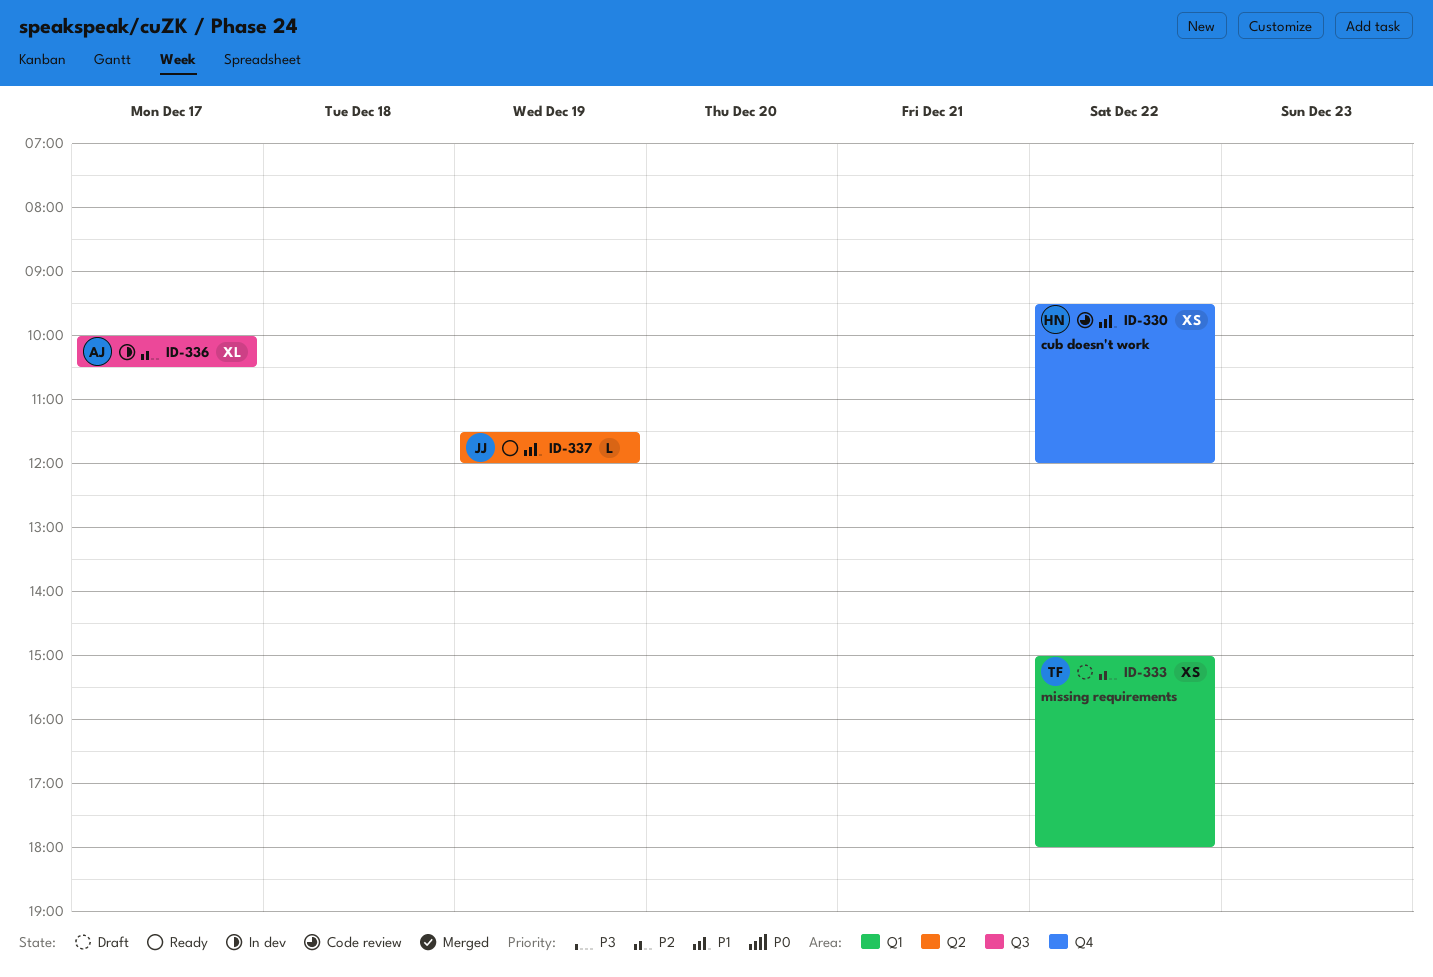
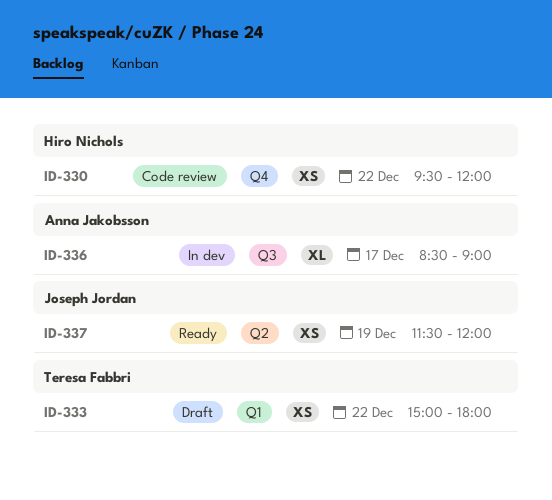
ID-336, begins: 10:00 -> 08:30
ID-336, ends: 10:30 -> 09:00
ID-337, estimate: L -> XS

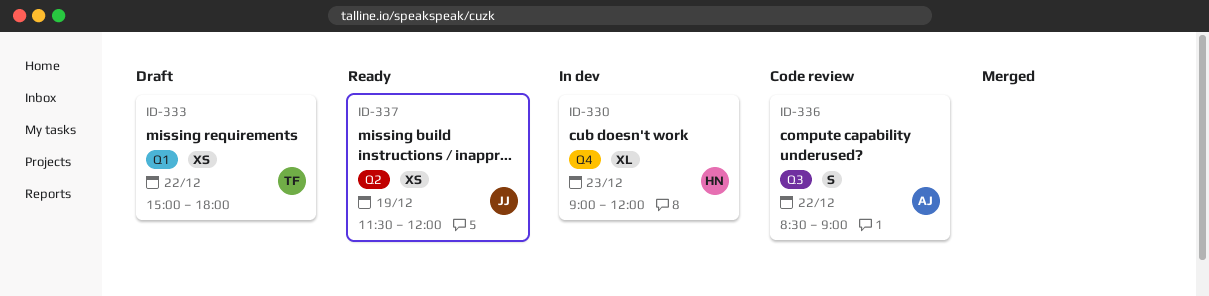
ID-330, status: Code review -> In dev
ID-330, estimate: XS -> XL
ID-330, day: Dec 22 -> Dec 23
ID-330, begins: 09:30 -> 09:00
ID-336, status: In dev -> Code review
ID-336, estimate: XL -> S
ID-336, day: Dec 17 -> Dec 22

